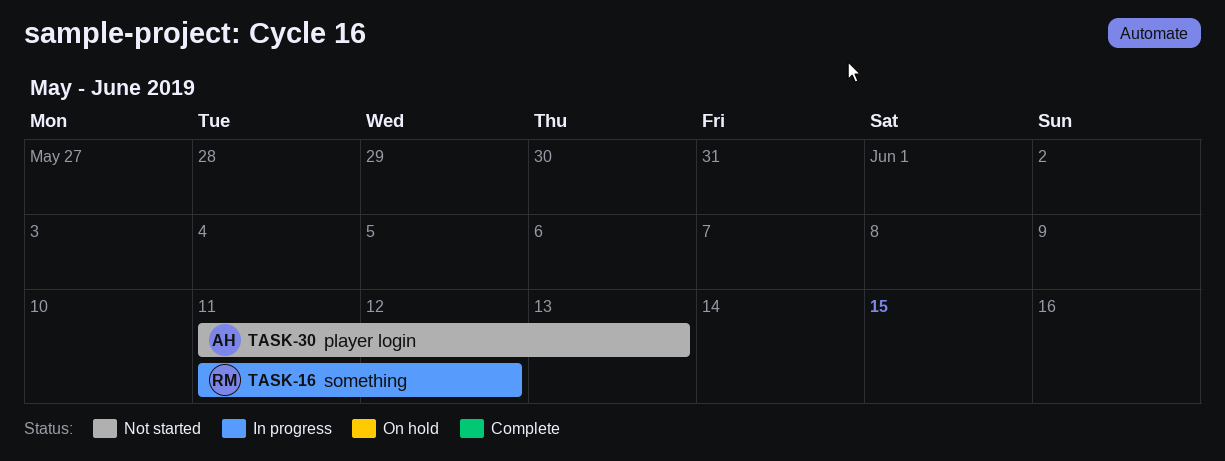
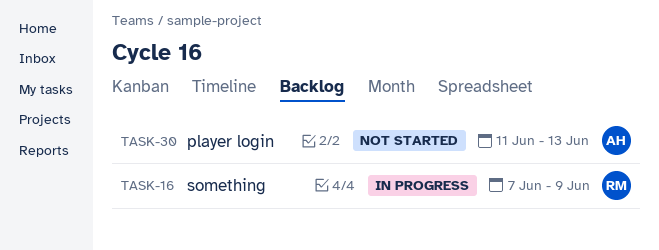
TASK-16, start: Jun 11 -> Jun 7
TASK-16, due: Jun 12 -> Jun 9

